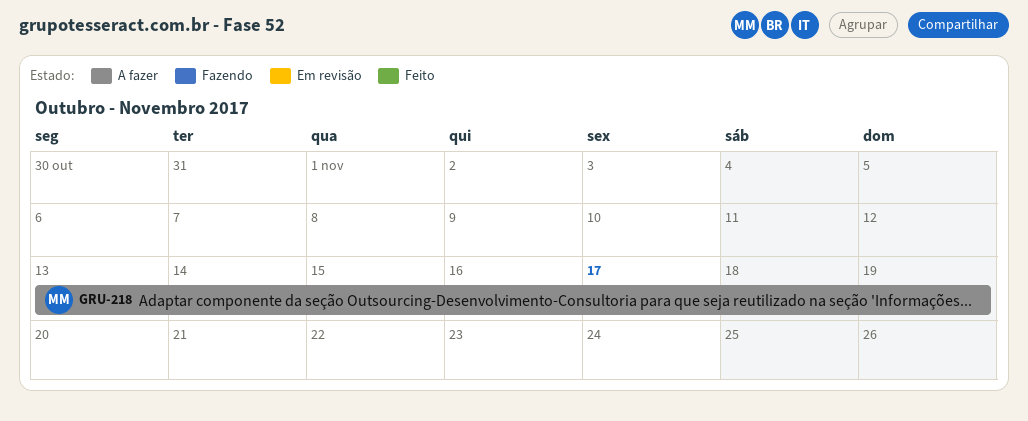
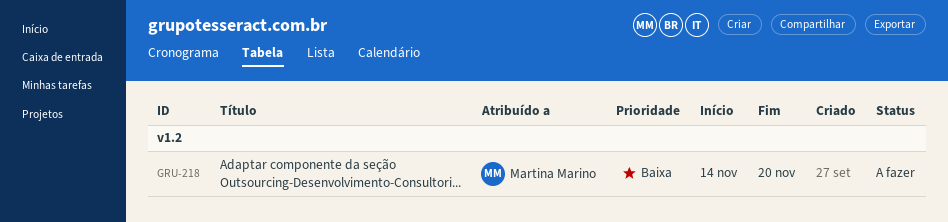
GRU-218, start: Nov 13 -> Nov 14
GRU-218, due: Nov 19 -> Nov 20

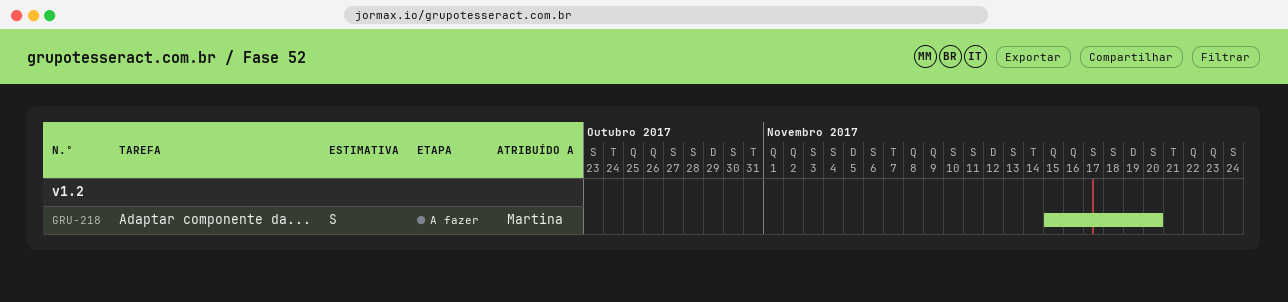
GRU-218, start: Nov 14 -> Nov 15

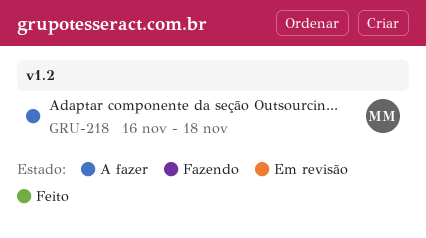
GRU-218, start: Nov 15 -> Nov 16
GRU-218, due: Nov 20 -> Nov 18

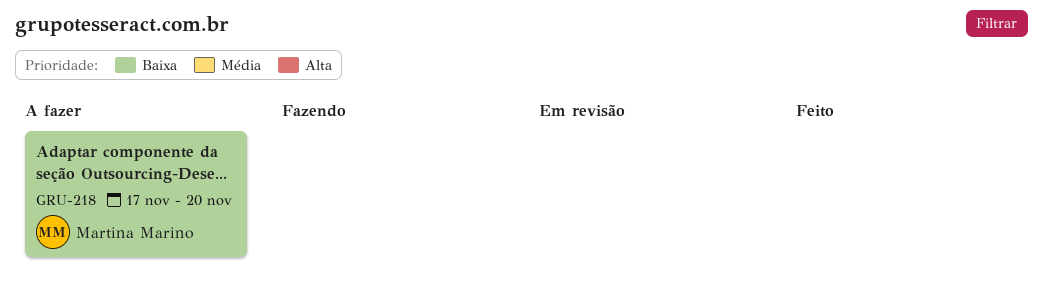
GRU-218, start: Nov 16 -> Nov 17
GRU-218, due: Nov 18 -> Nov 20

